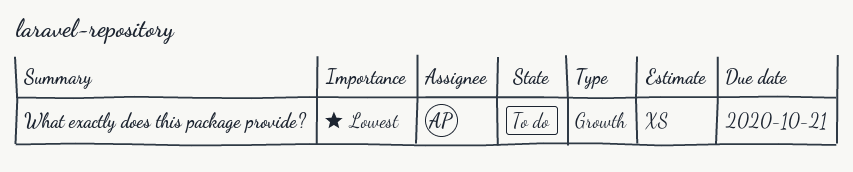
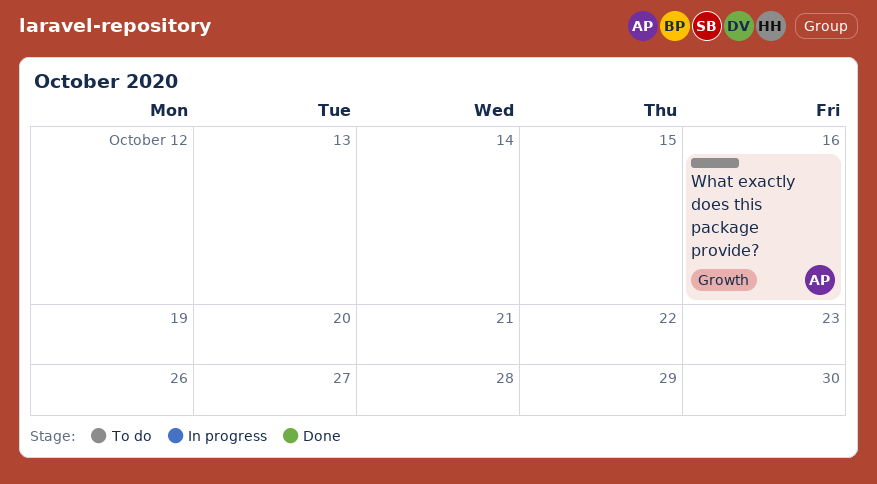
What exactly does this package provide?, due: Oct 21 -> Oct 16

